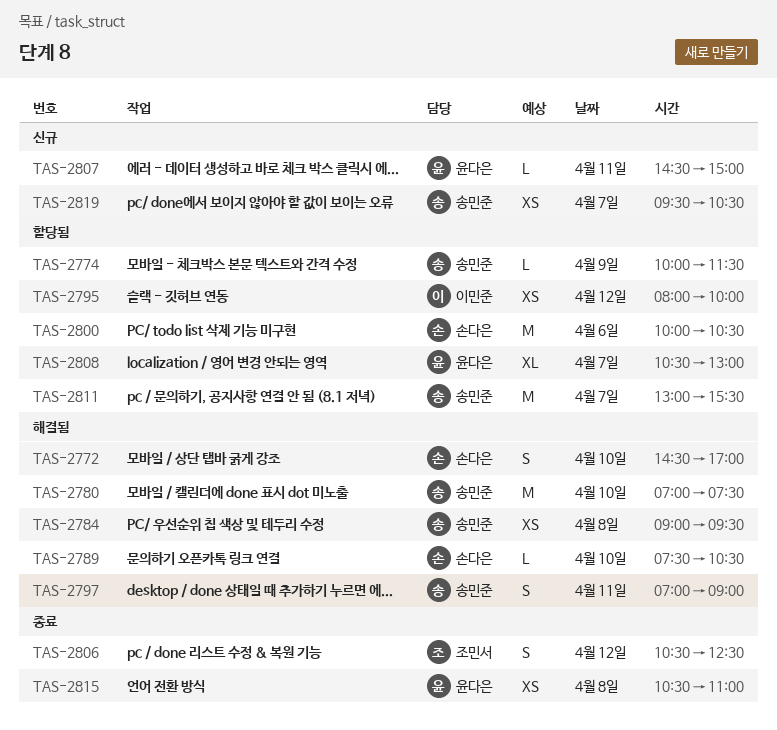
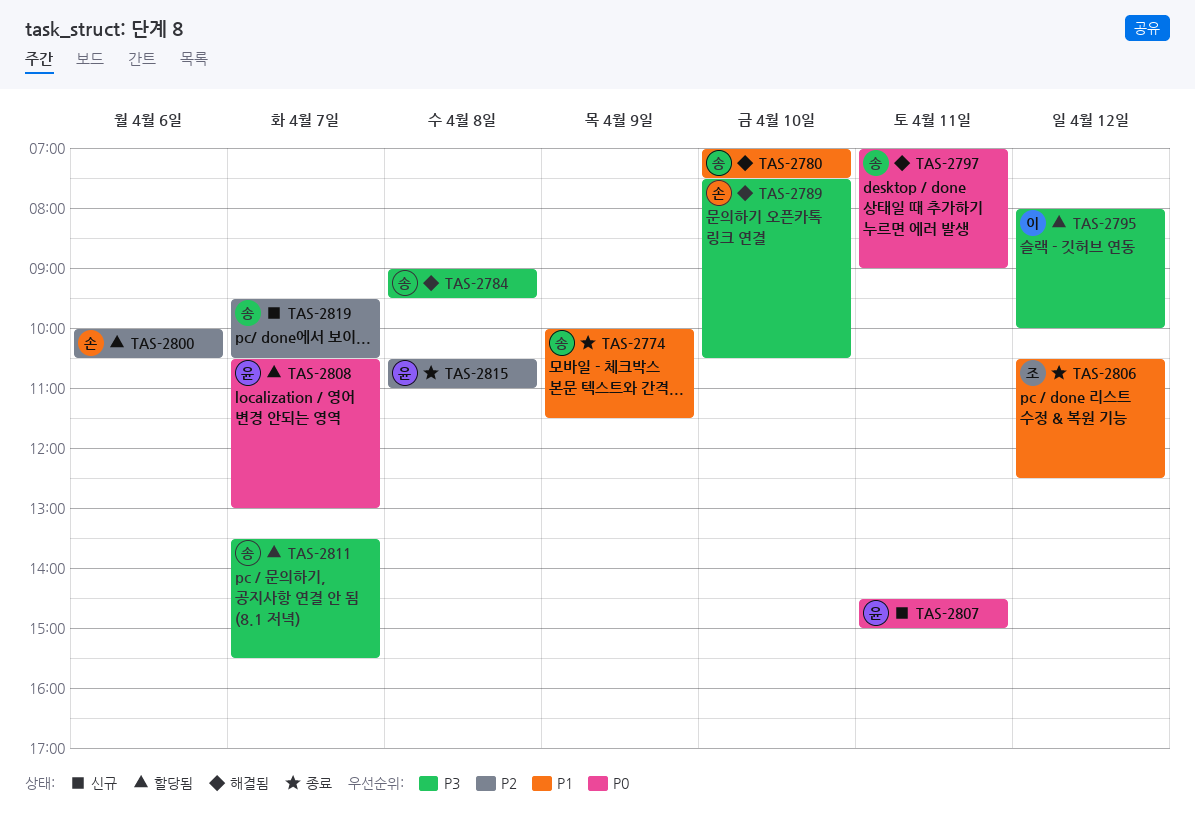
TAS-2772: present -> none
TAS-2774, status: 할당됨 -> 종료
TAS-2811, begins: 13:00 -> 13:30

